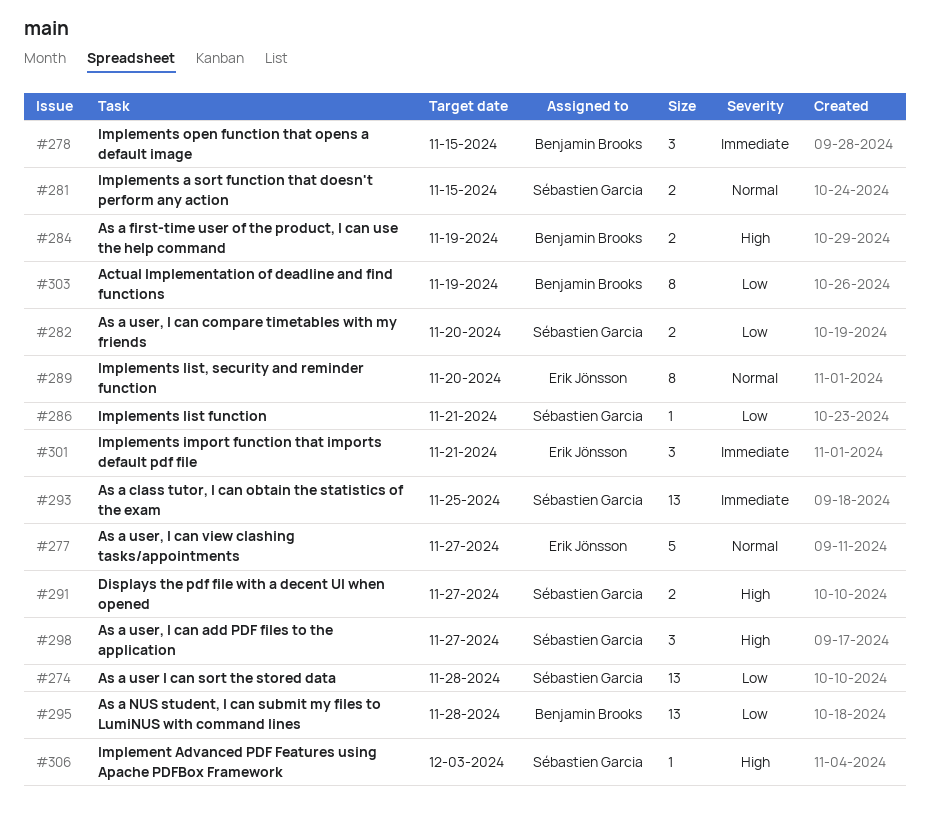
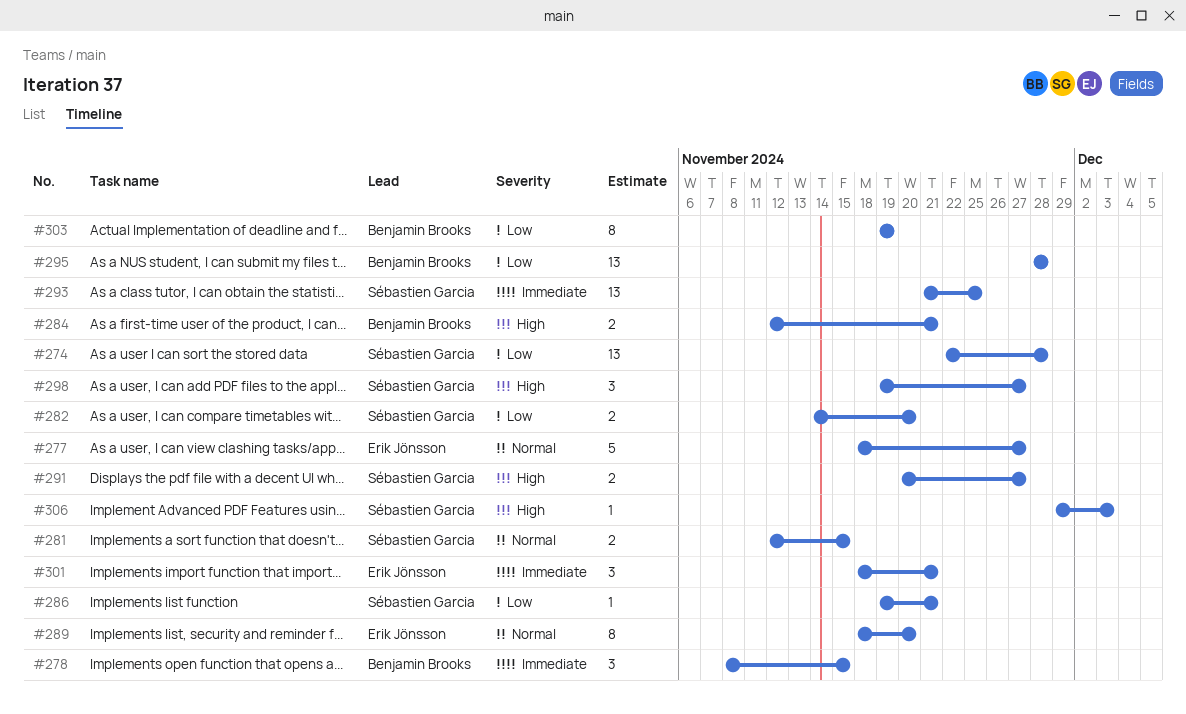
#284, due: Nov 19 -> Nov 21

